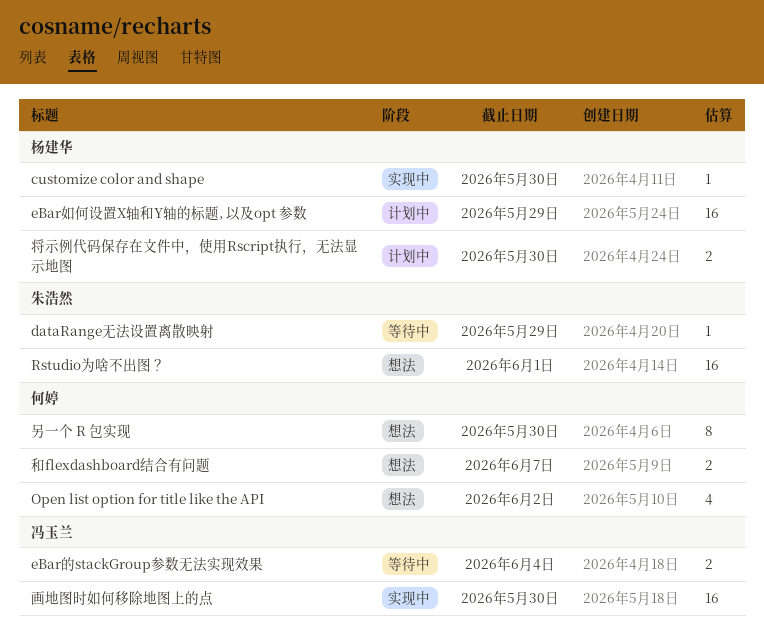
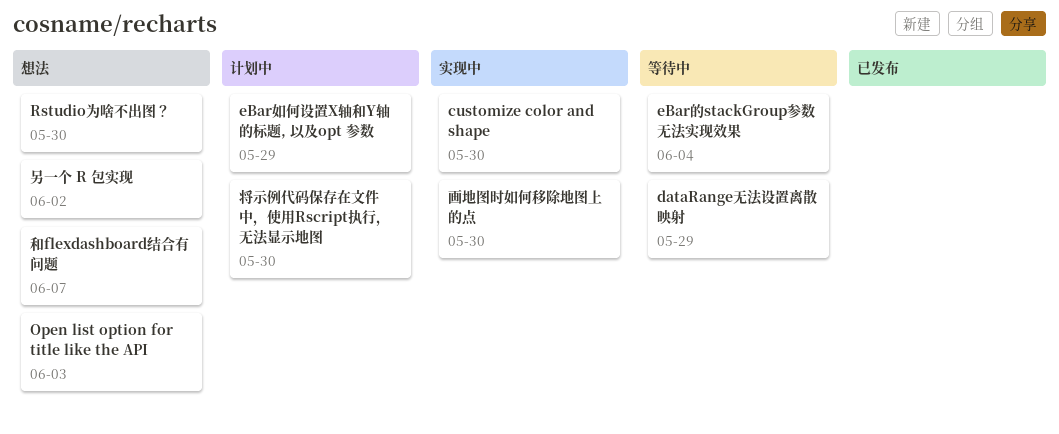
Open list option for title like the API, due: Jun 2 -> Jun 3
Rstudio为啥不出图？, due: Jun 1 -> May 30
另一个 R 包实现, due: May 30 -> Jun 2

